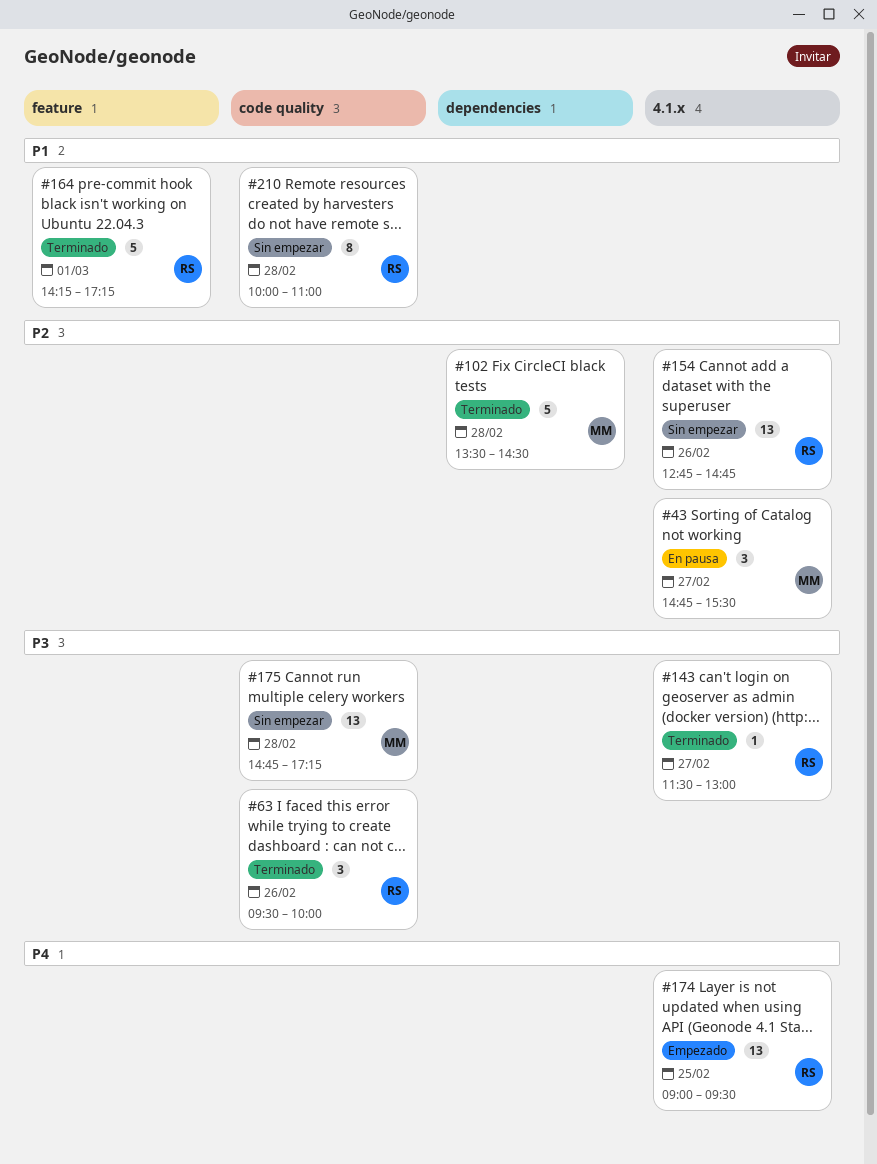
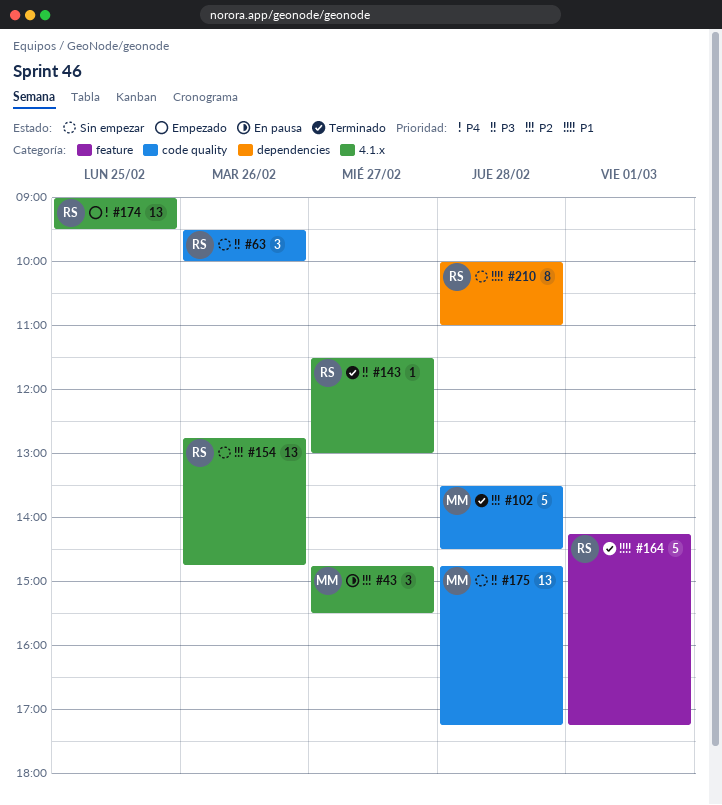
#63, status: Terminado -> Sin empezar
#102, label: dependencies -> code quality
#210, label: code quality -> dependencies

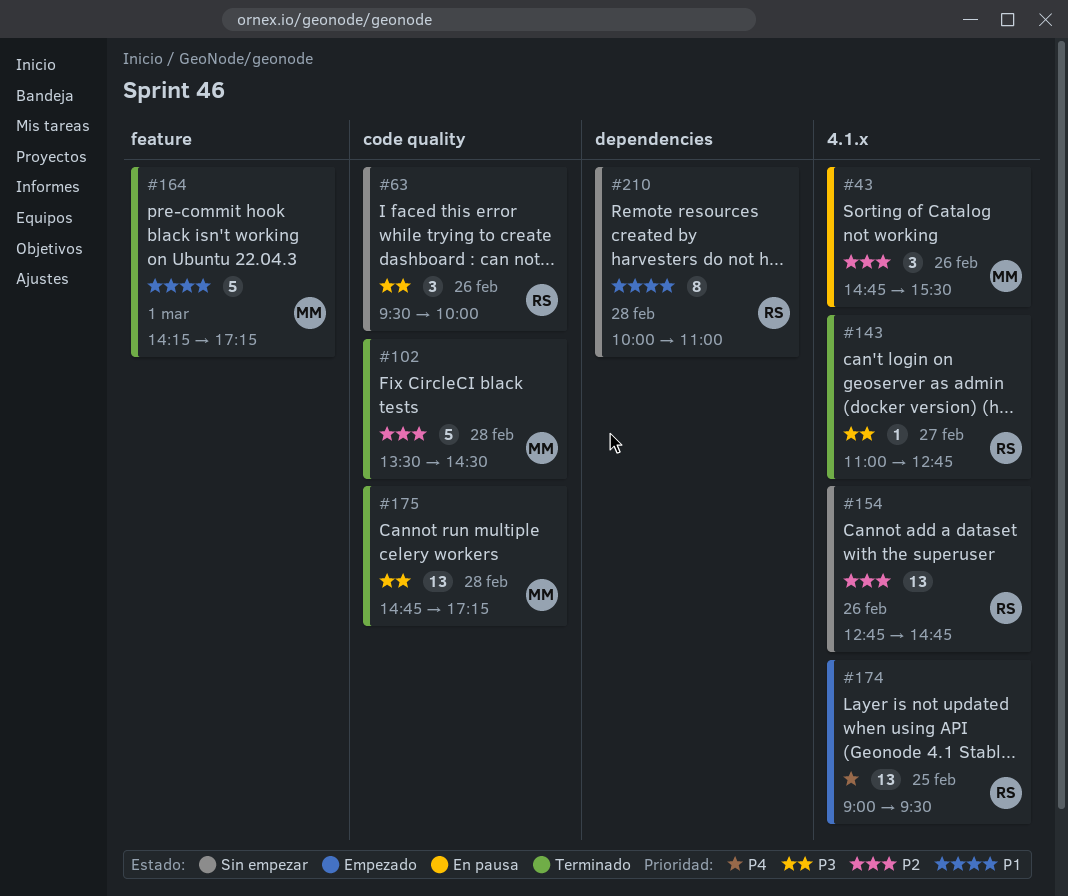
#43, day: Feb 27 -> Feb 26
#143, begins: 11:30 -> 11:00
#143, ends: 13:00 -> 12:45
#164, owner: RS -> MM
#175, status: Sin empezar -> Terminado

